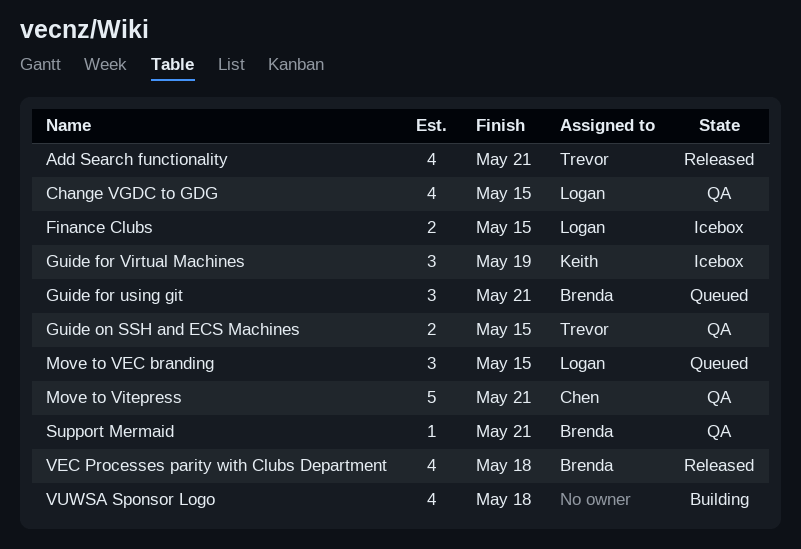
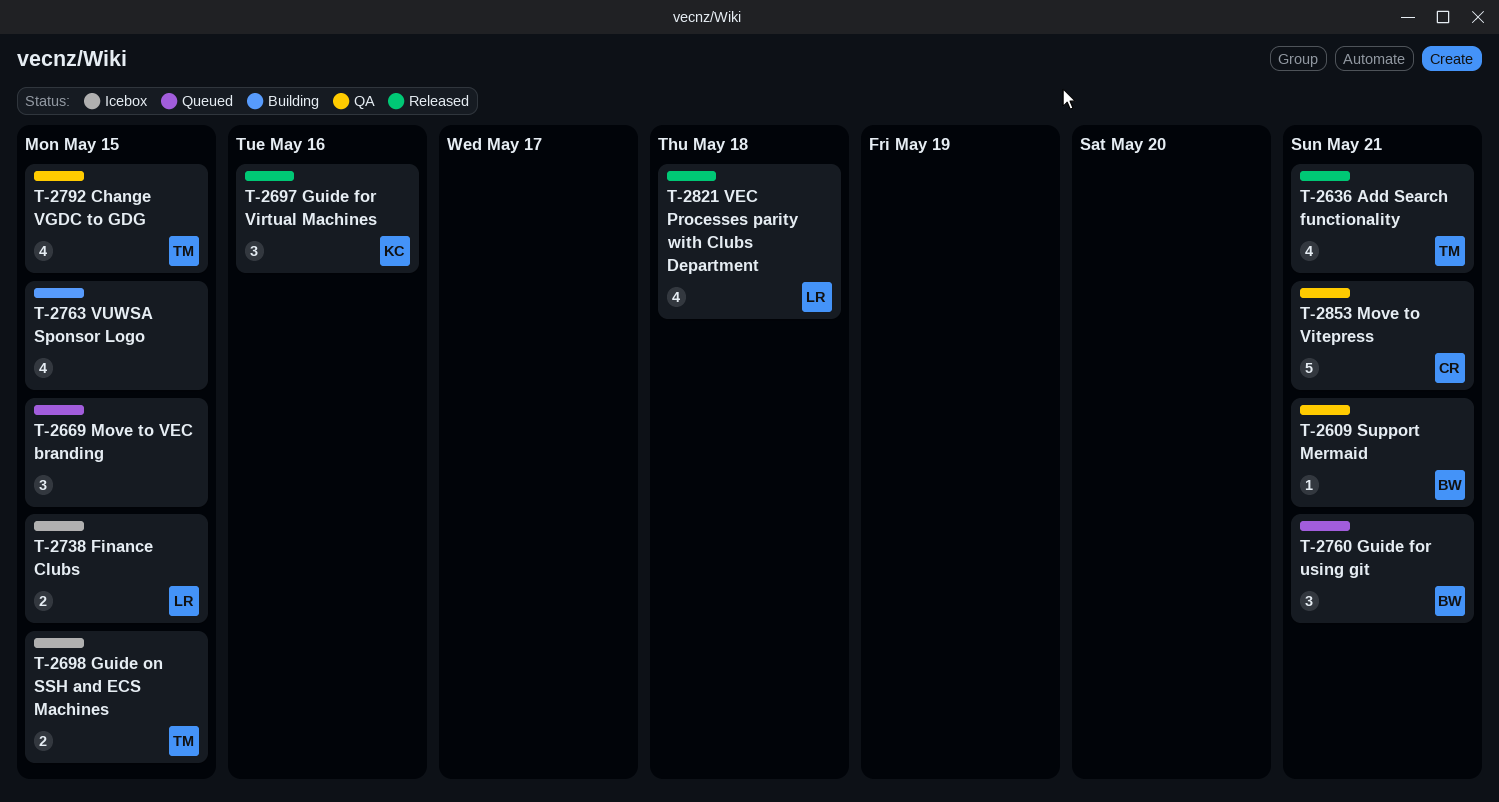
Change VGDC to GDG, owner: Logan -> Trevor
Guide for Virtual Machines, status: Icebox -> Released
Guide for Virtual Machines, due: May 19 -> May 16
Guide on SSH and ECS Machines, status: QA -> Icebox
Move to VEC branding, owner: Logan -> none
VEC Processes parity with Clubs Department, owner: Brenda -> Logan
VUWSA Sponsor Logo, due: May 18 -> May 15

